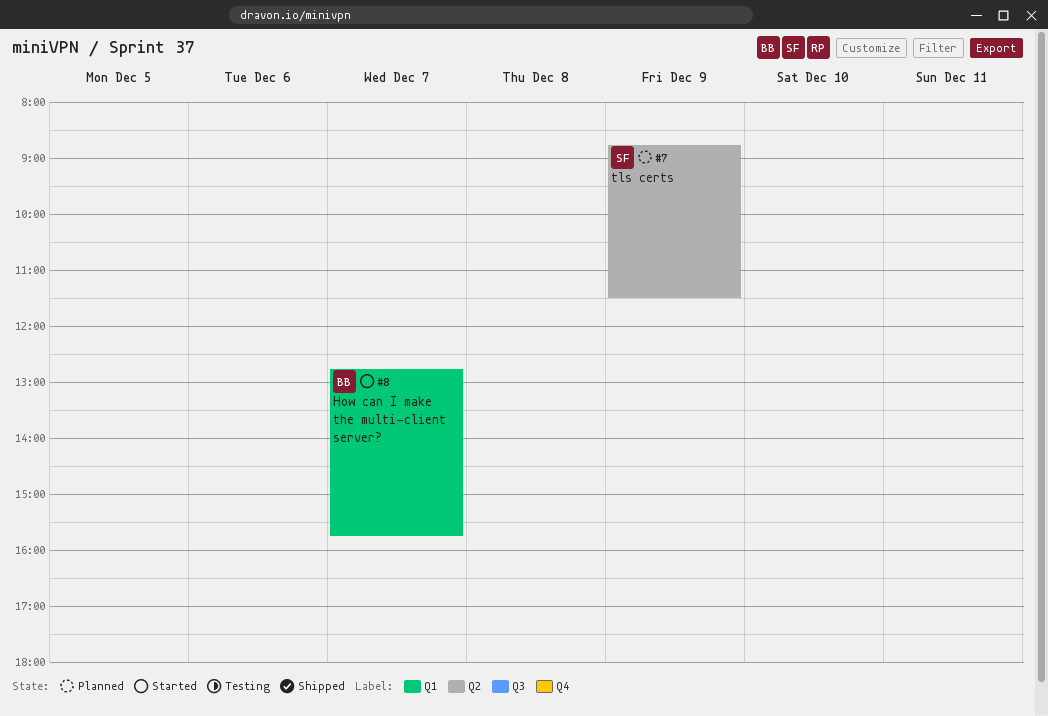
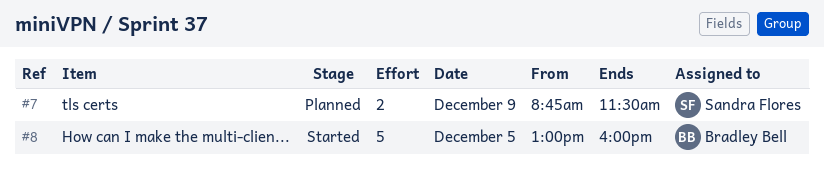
#8, day: Dec 7 -> Dec 5
#8, begins: 12:45 -> 13:00
#8, ends: 15:45 -> 16:00

